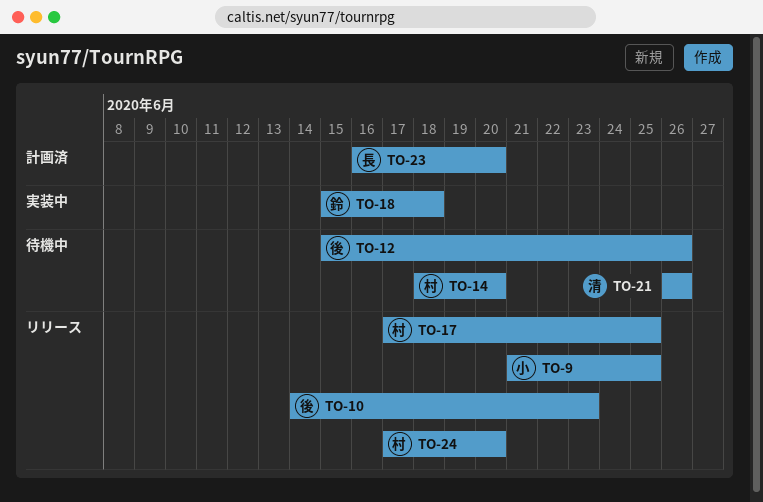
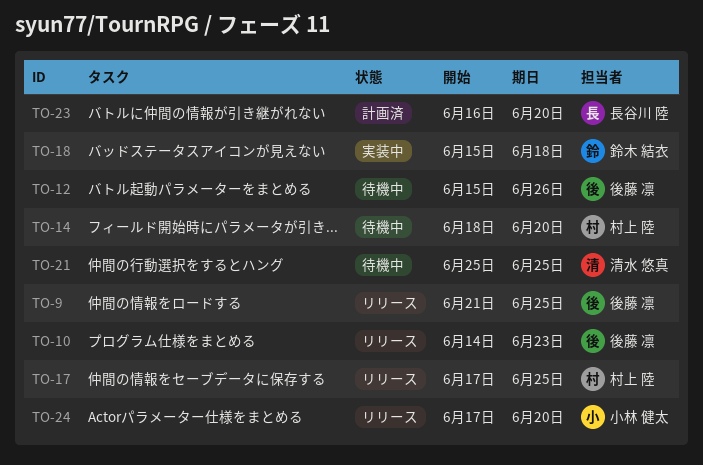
TO-9, owner: 小林 健太 -> 後藤 凛
TO-21, start: Jun 26 -> Jun 25
TO-21, due: Jun 26 -> Jun 25
TO-24, owner: 村上 陸 -> 小林 健太

